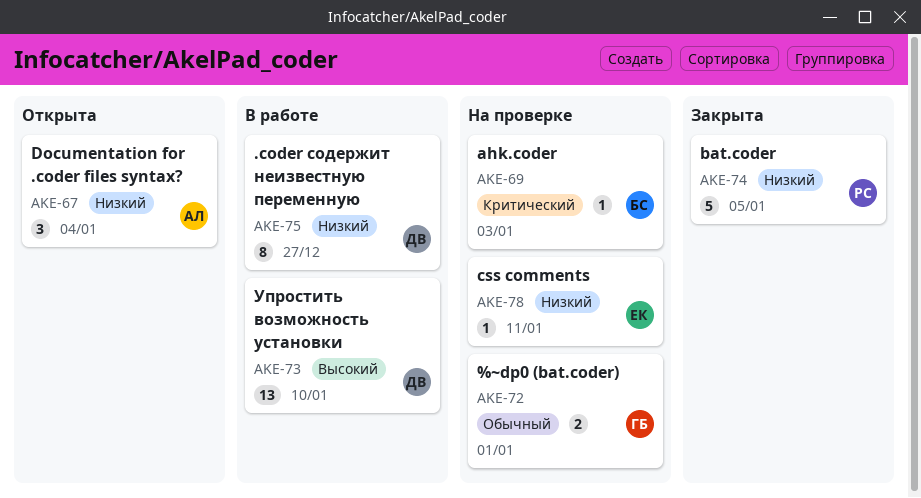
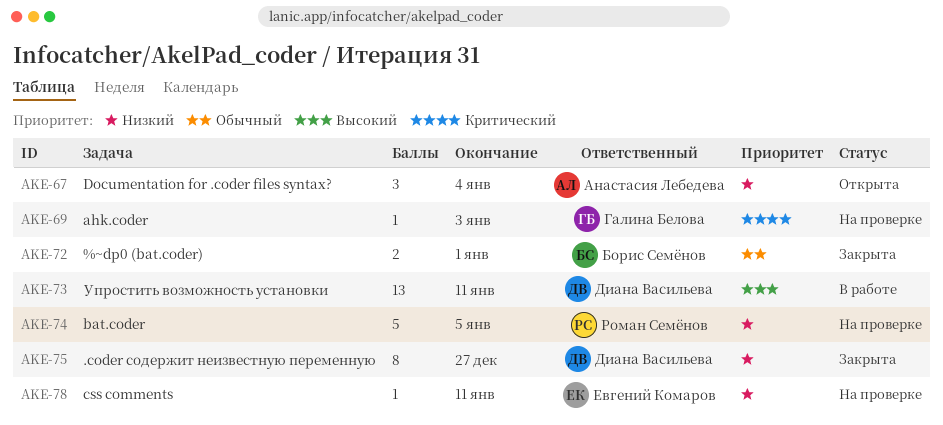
AKE-69, owner: Борис Семёнов -> Галина Белова
AKE-72, status: На проверке -> Закрыта
AKE-72, owner: Галина Белова -> Борис Семёнов
AKE-73, due: Jan 10 -> Jan 11
AKE-74, status: Закрыта -> На проверке
AKE-75, status: В работе -> Закрыта

